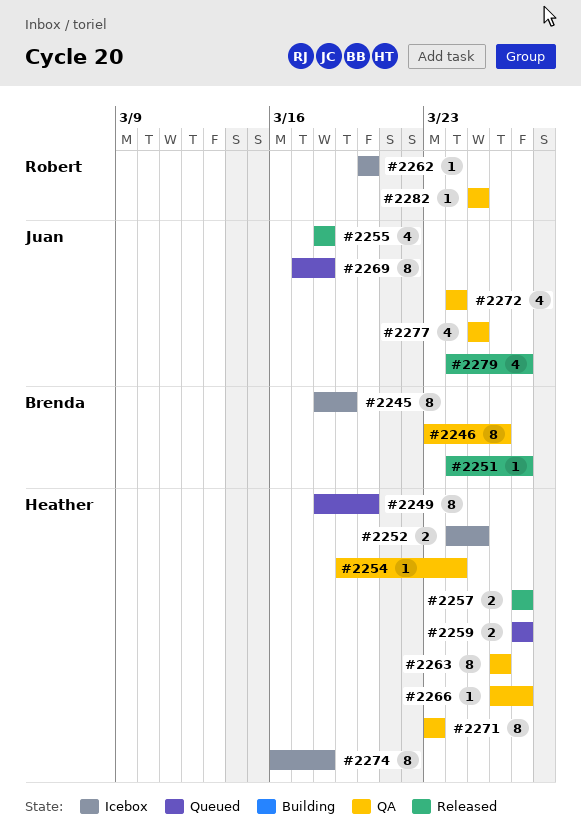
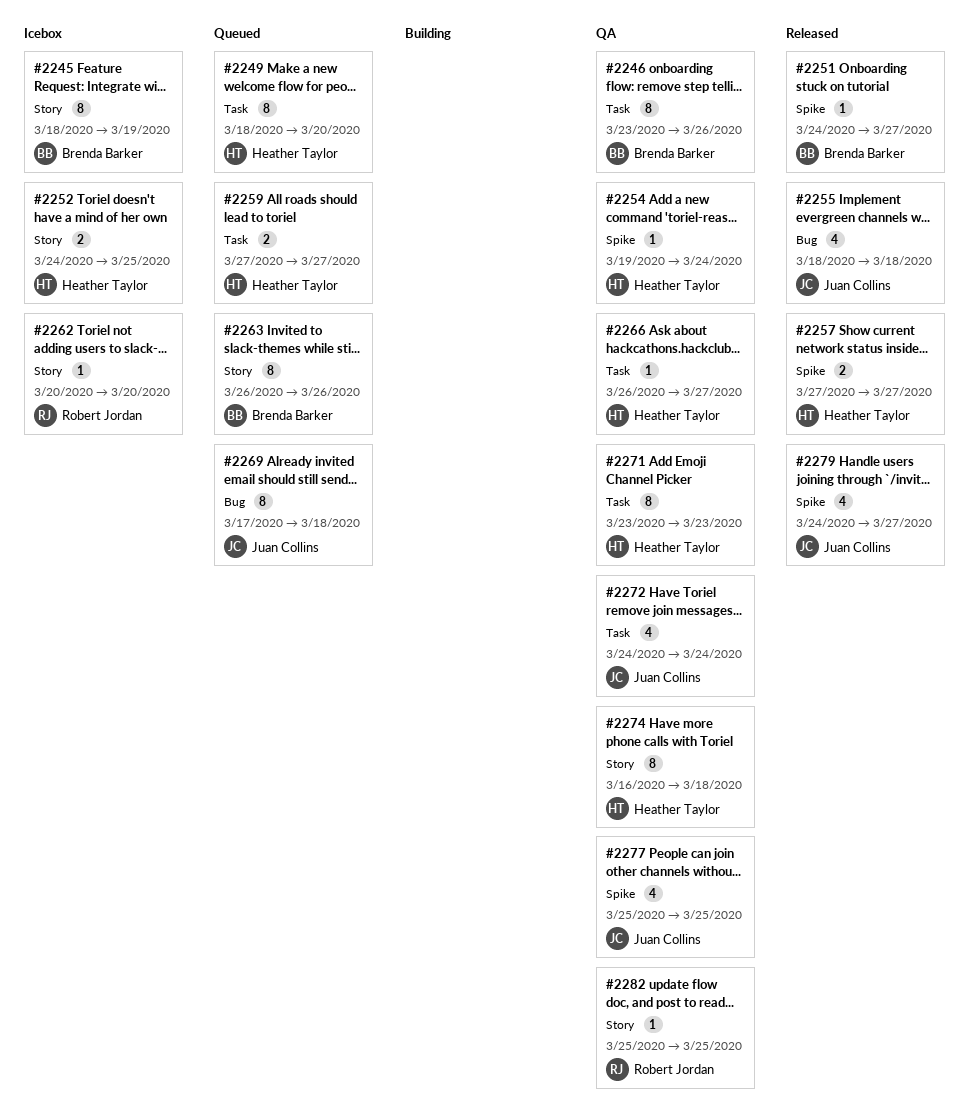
#2263, status: QA -> Queued
#2263, owner: Heather Taylor -> Brenda Barker
#2274, status: Icebox -> QA

